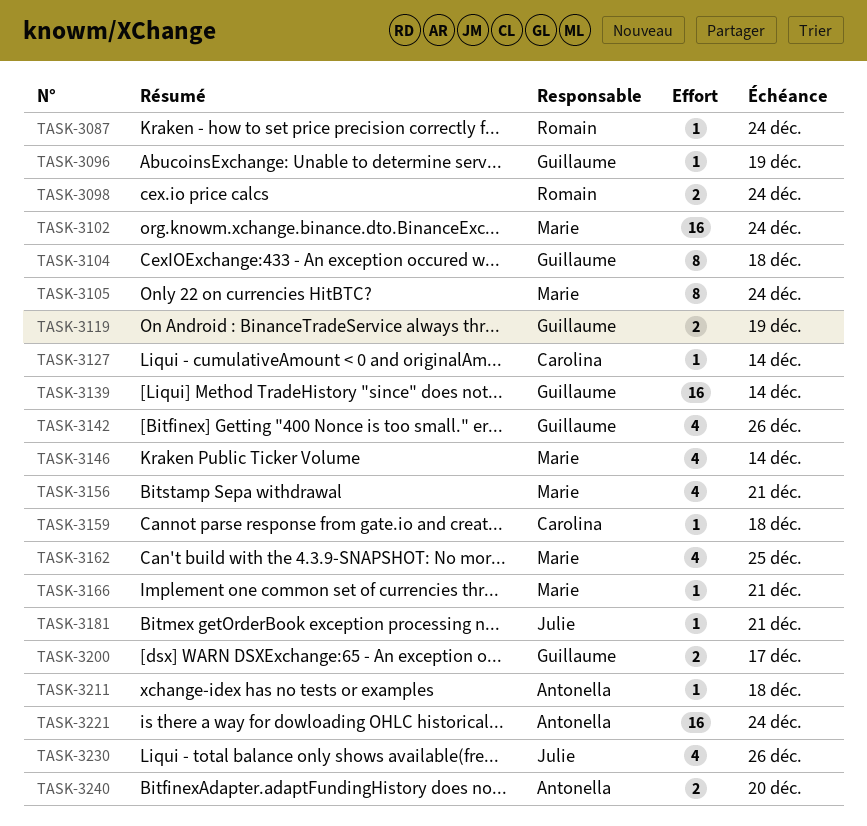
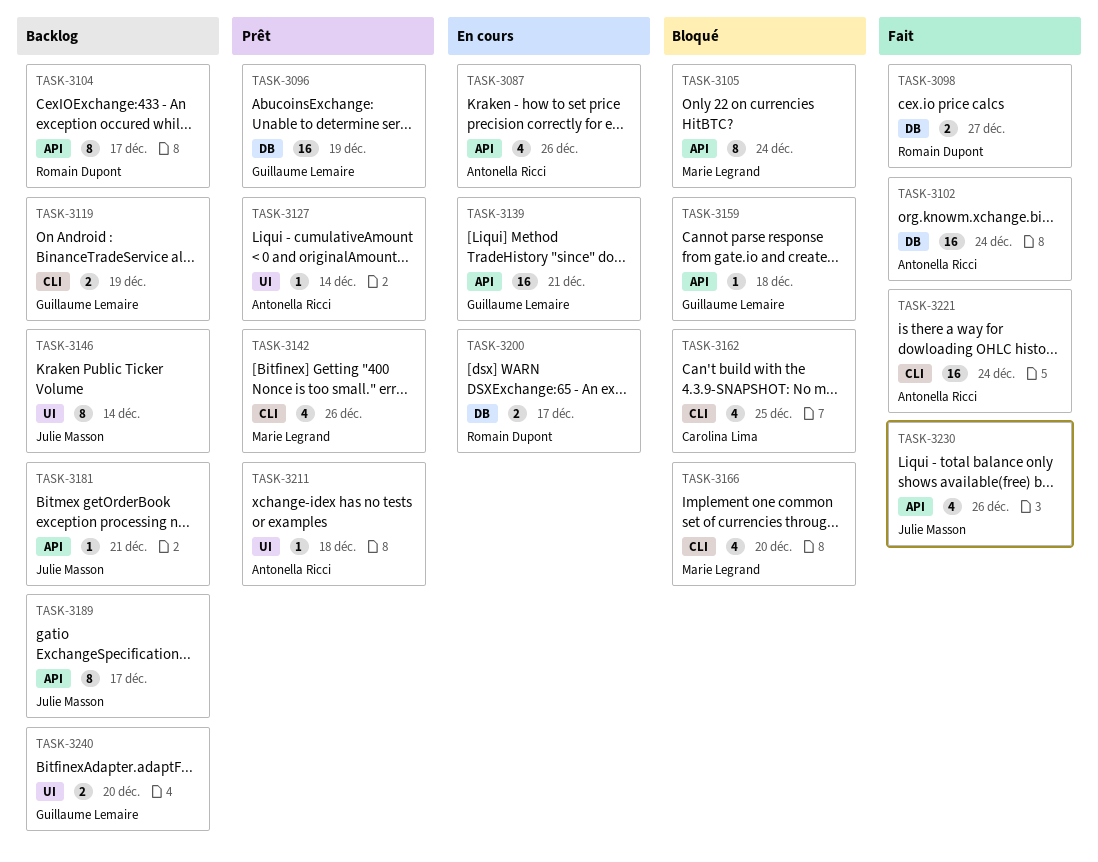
TASK-3087, owner: Romain Dupont -> Antonella Ricci
TASK-3087, estimate: 1 -> 4
TASK-3087, due: Dec 24 -> Dec 26
TASK-3096, estimate: 1 -> 16
TASK-3098, due: Dec 24 -> Dec 27
TASK-3102, owner: Marie Legrand -> Antonella Ricci
TASK-3104, owner: Guillaume Lemaire -> Romain Dupont
TASK-3104, due: Dec 18 -> Dec 17
TASK-3127, owner: Carolina Lima -> Antonella Ricci
TASK-3139, due: Dec 14 -> Dec 21
TASK-3142, owner: Guillaume Lemaire -> Marie Legrand
TASK-3146, owner: Marie Legrand -> Julie Masson
TASK-3146, estimate: 4 -> 8
TASK-3156: present -> none
TASK-3159, owner: Carolina Lima -> Guillaume Lemaire
TASK-3162, owner: Marie Legrand -> Carolina Lima
TASK-3166, estimate: 1 -> 4
TASK-3166, due: Dec 21 -> Dec 20
TASK-3189: none -> present
TASK-3200, owner: Guillaume Lemaire -> Romain Dupont
TASK-3240, owner: Antonella Ricci -> Guillaume Lemaire

